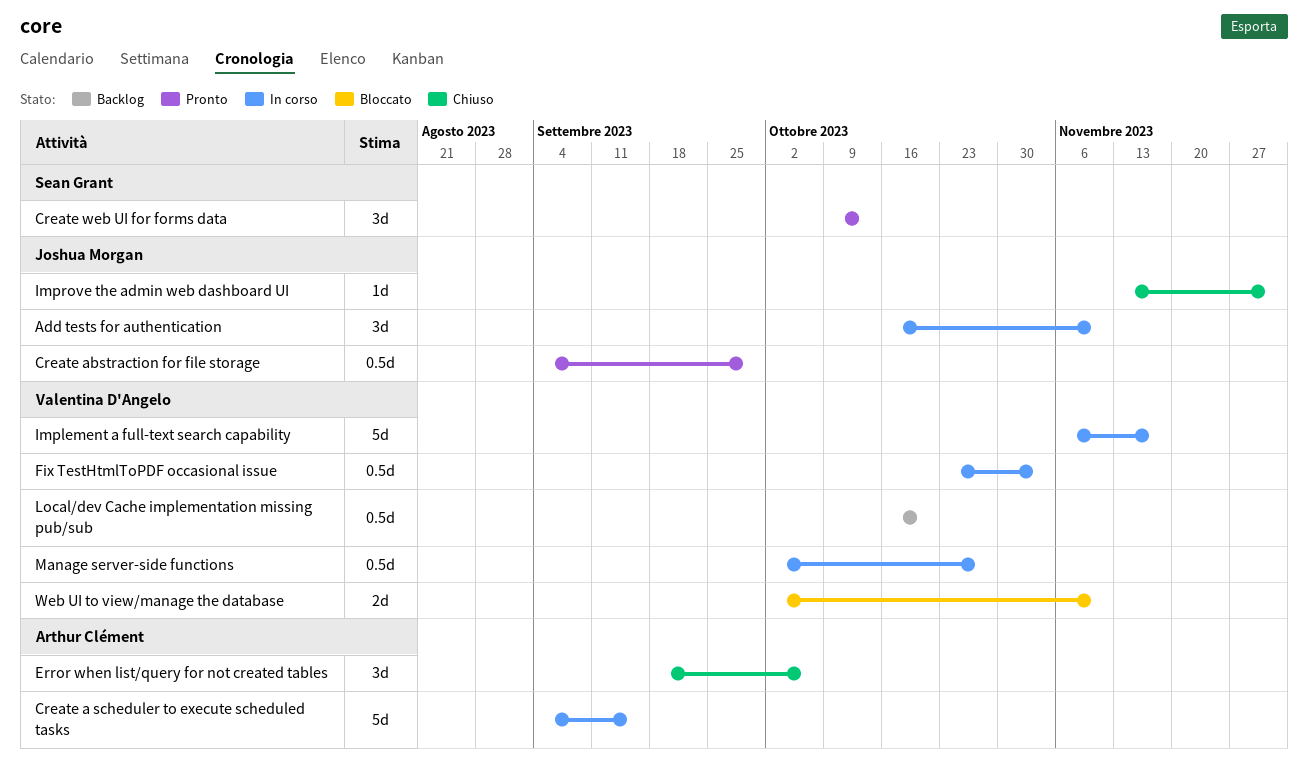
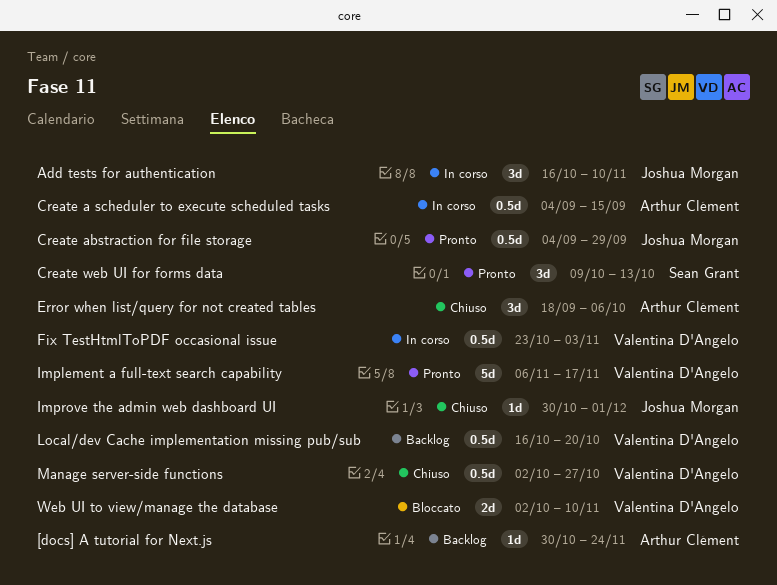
[docs] A tutorial for Next.js: none -> present
Create a scheduler to execute scheduled tasks, estimate: 5d -> 0.5d
Implement a full-text search capability, status: In corso -> Pronto
Improve the admin web dashboard UI, start: Nov 13 -> Oct 30
Manage server-side functions, status: In corso -> Chiuso

